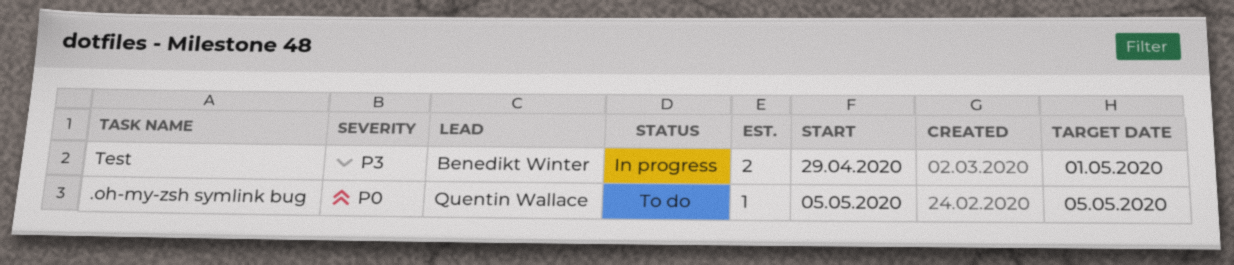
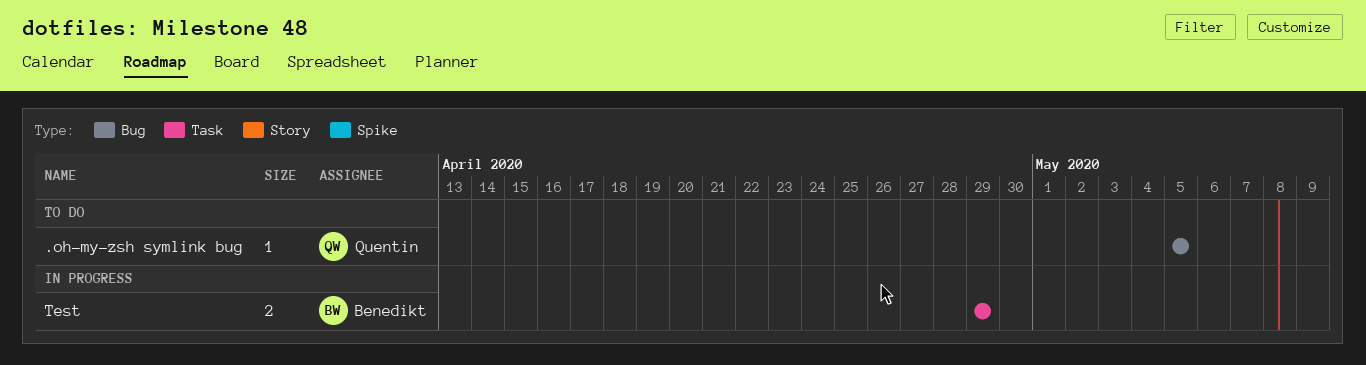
Test, due: May 1 -> Apr 29

